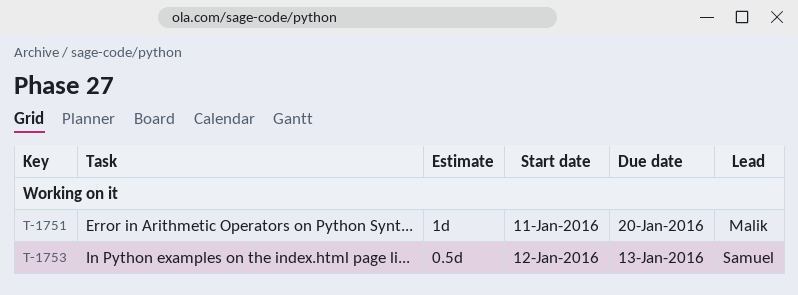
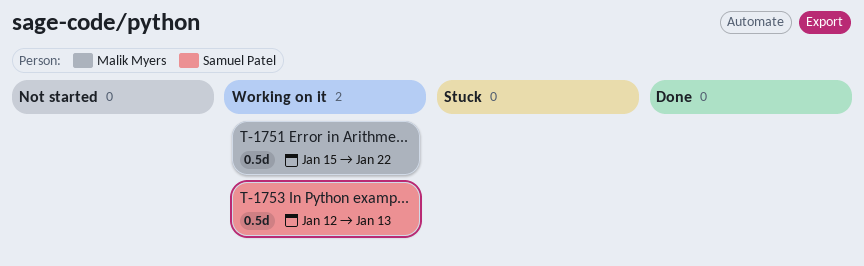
T-1751, estimate: 1d -> 0.5d
T-1751, start: Jan 11 -> Jan 15
T-1751, due: Jan 20 -> Jan 22

